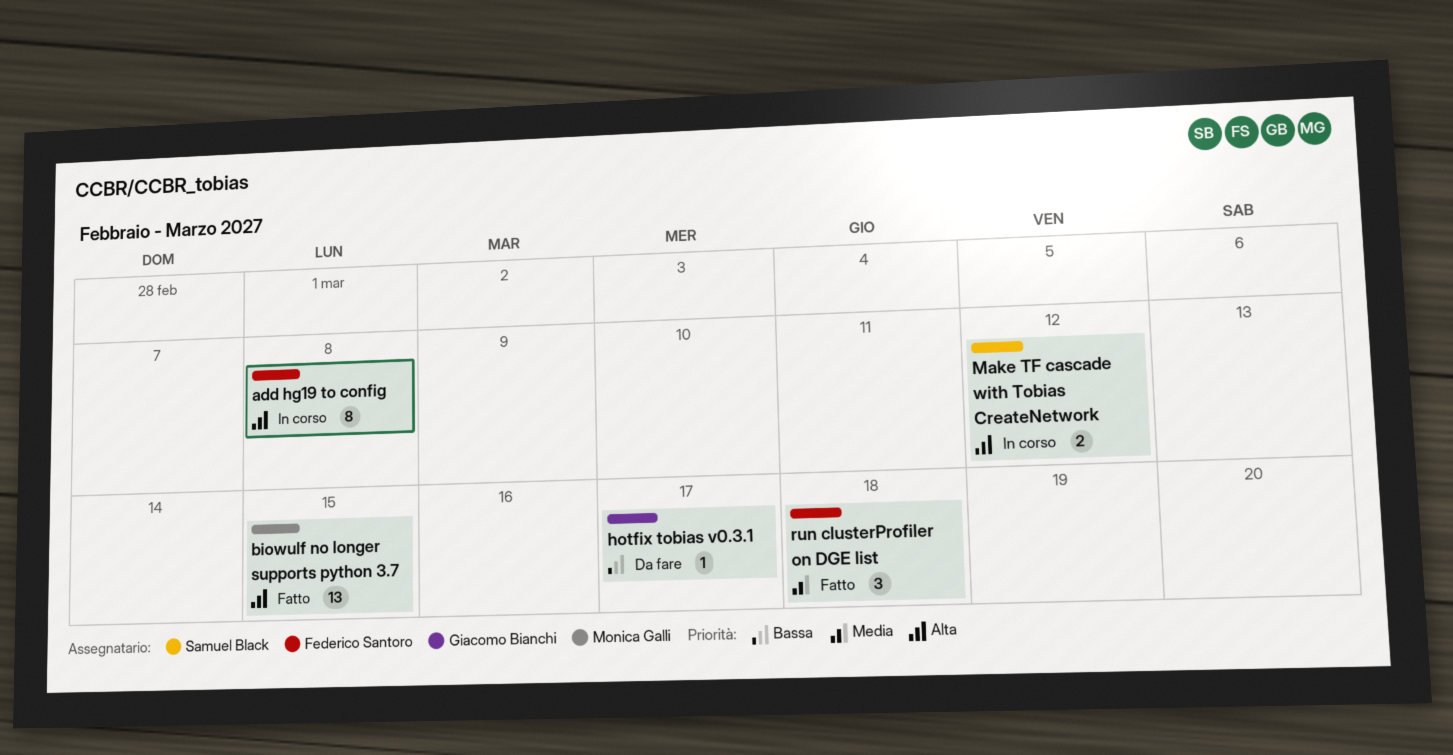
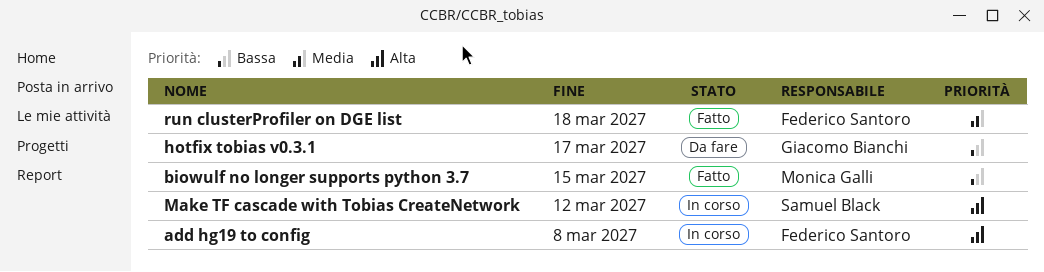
biowulf no longer supports python 3.7, priority: Alta -> Bassa

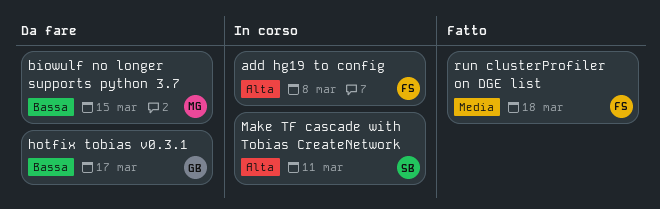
biowulf no longer supports python 3.7, status: Fatto -> Da fare
Make TF cascade with Tobias CreateNetwork, due: Mar 12 -> Mar 11

